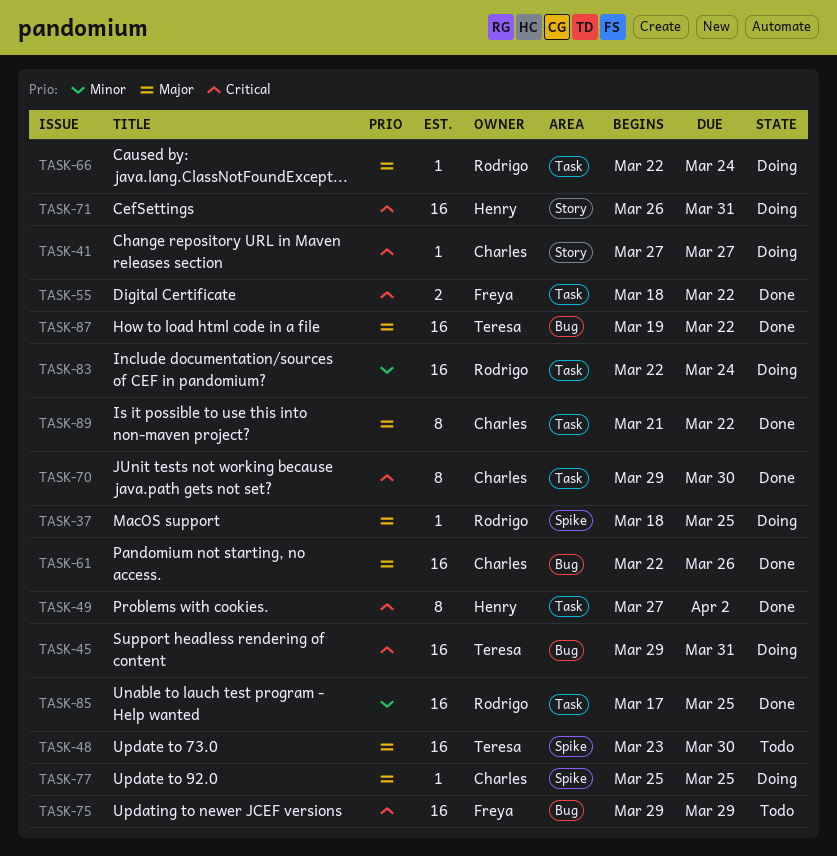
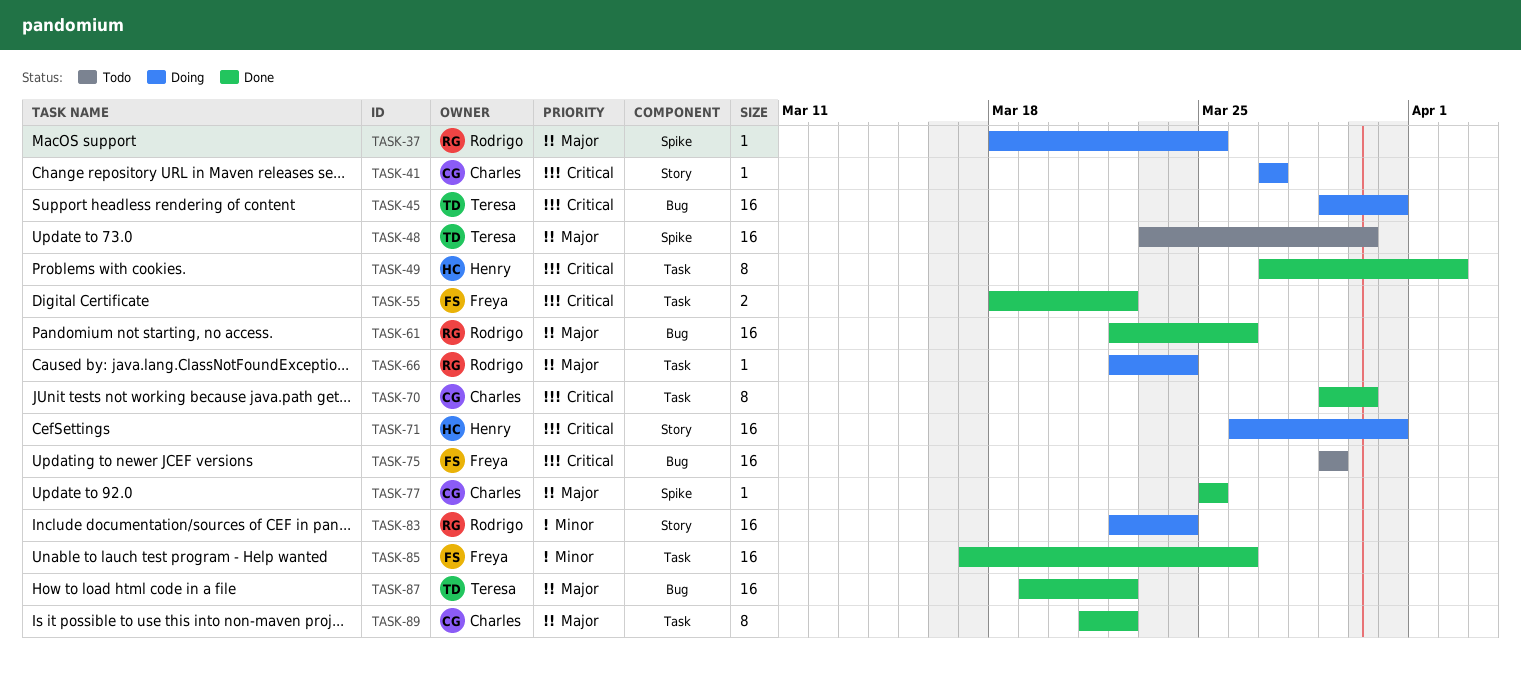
TASK-61, owner: Charles -> Rodrigo
TASK-77, status: Doing -> Done
TASK-83, label: Task -> Story
TASK-85, owner: Rodrigo -> Freya
TASK-85, due: Mar 25 -> Mar 26

